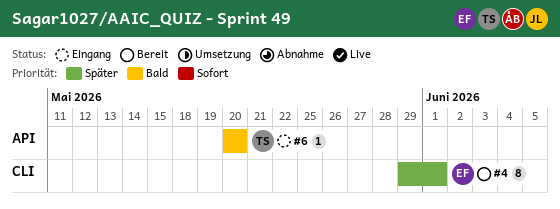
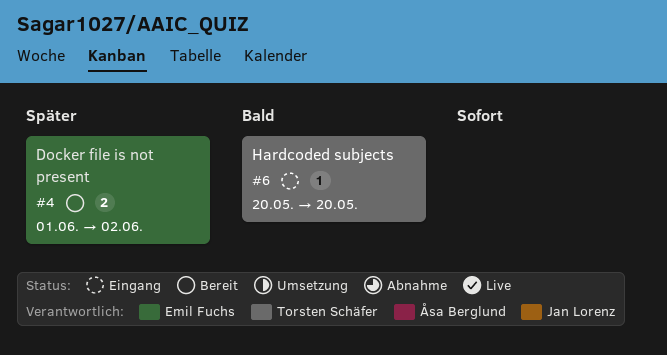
#4, estimate: 8 -> 2
#4, start: May 29 -> Jun 1
#4, due: Jun 1 -> Jun 2

